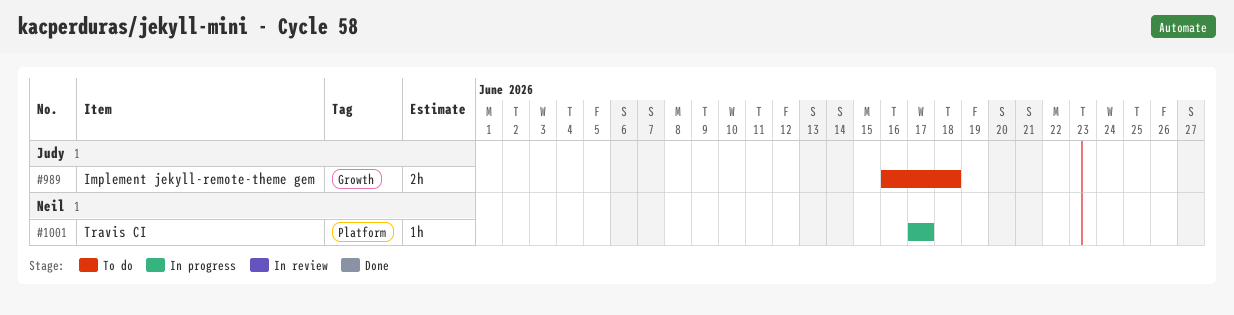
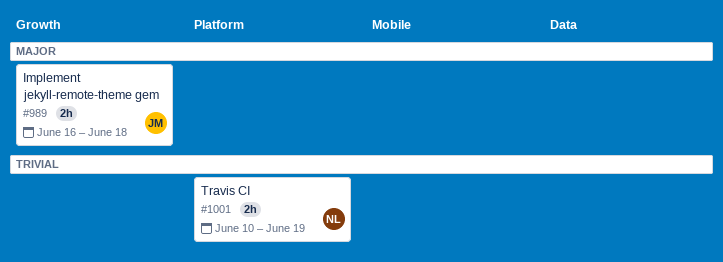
#1001, estimate: 1h -> 2h
#1001, start: Jun 17 -> Jun 10
#1001, due: Jun 17 -> Jun 19

